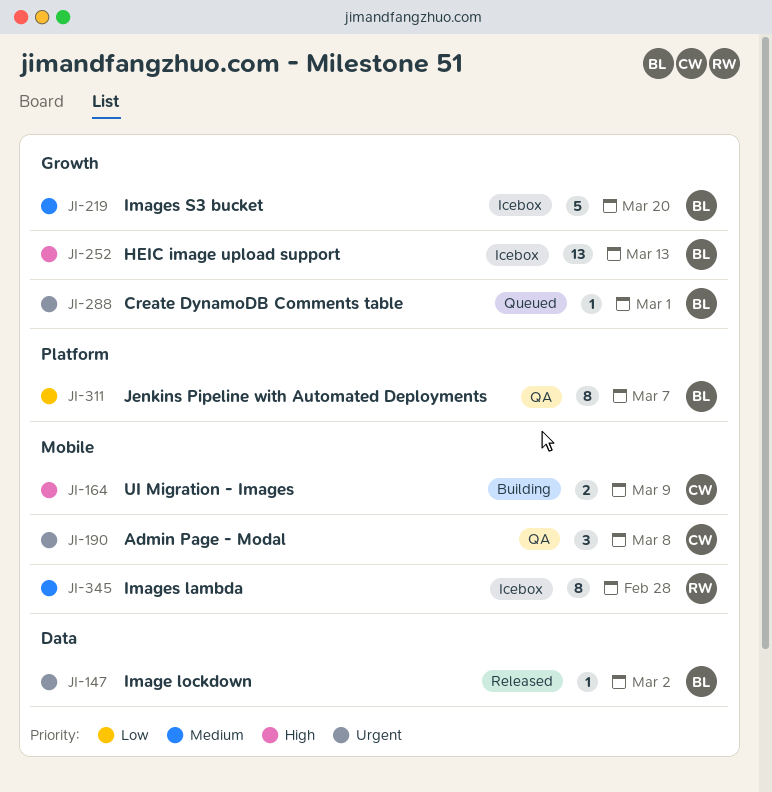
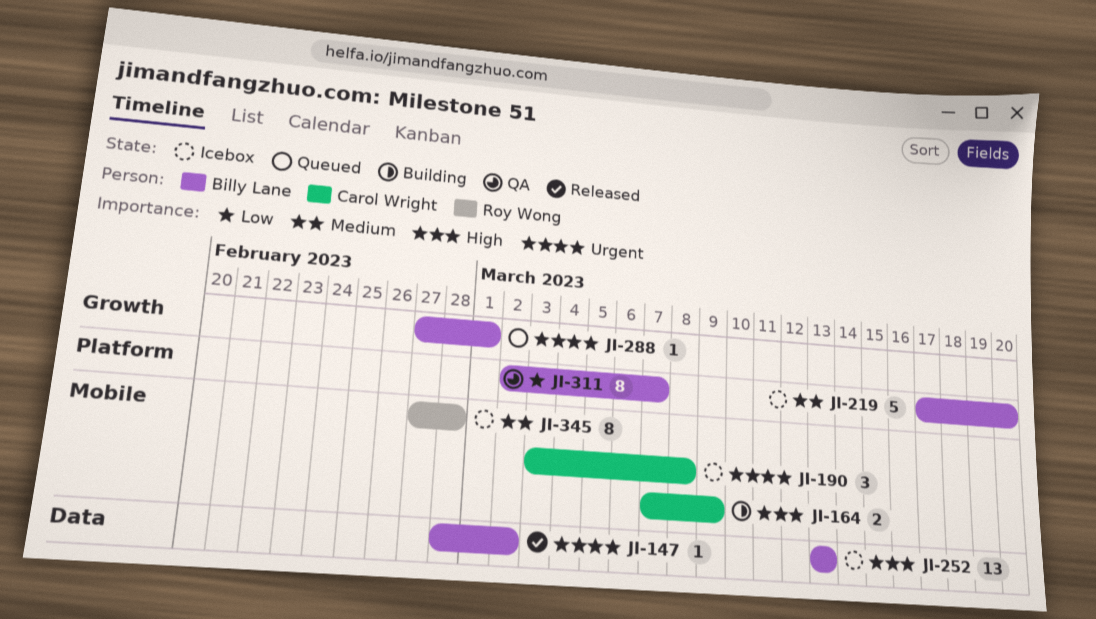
JI-190, status: QA -> Icebox
JI-219, label: Growth -> Platform
JI-252, label: Growth -> Data

